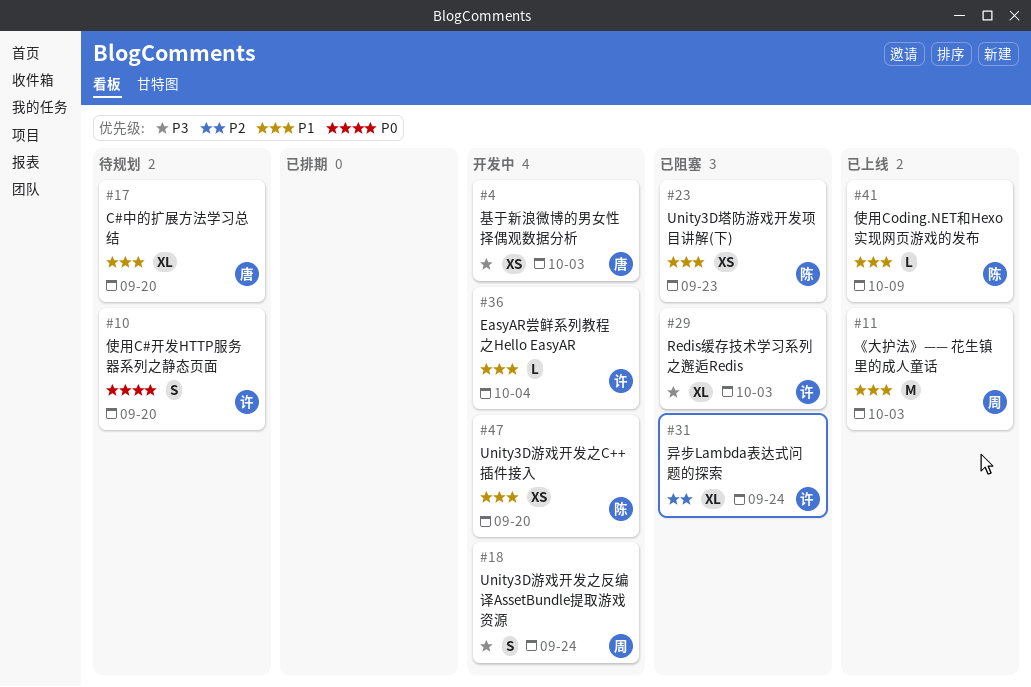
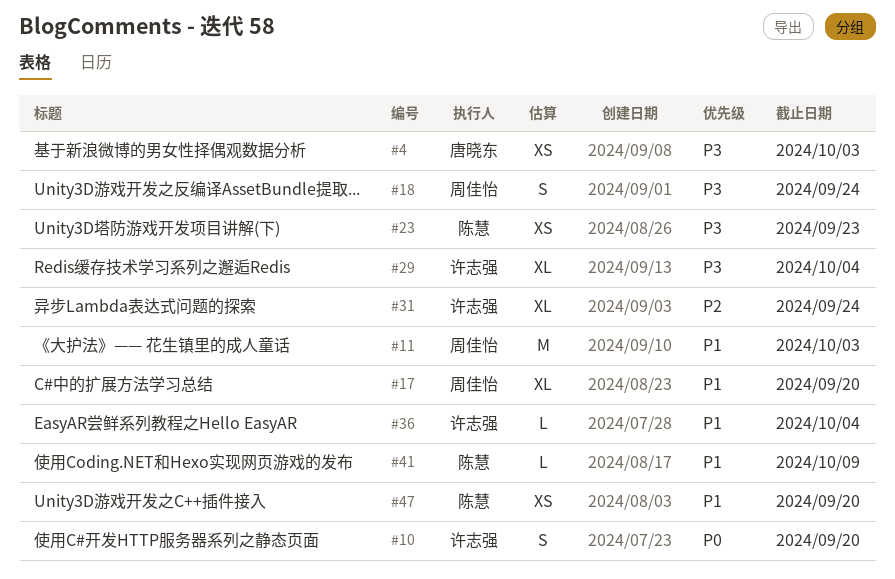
#17, owner: 唐晓东 -> 周佳怡
#23, priority: P1 -> P3
#29, due: Oct 3 -> Oct 4

